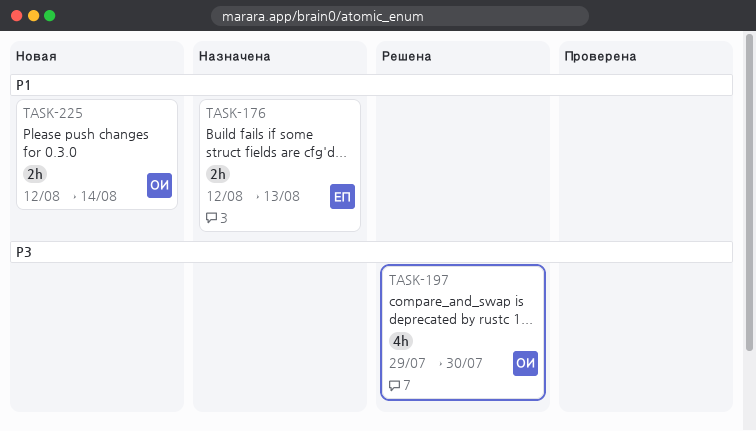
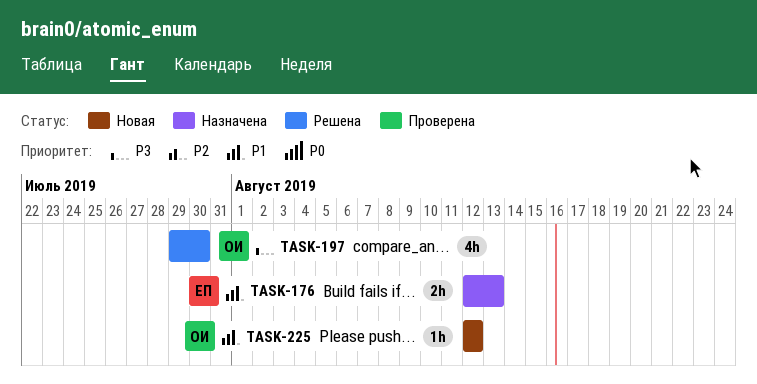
TASK-225, estimate: 2h -> 1h
TASK-225, due: Aug 14 -> Aug 12

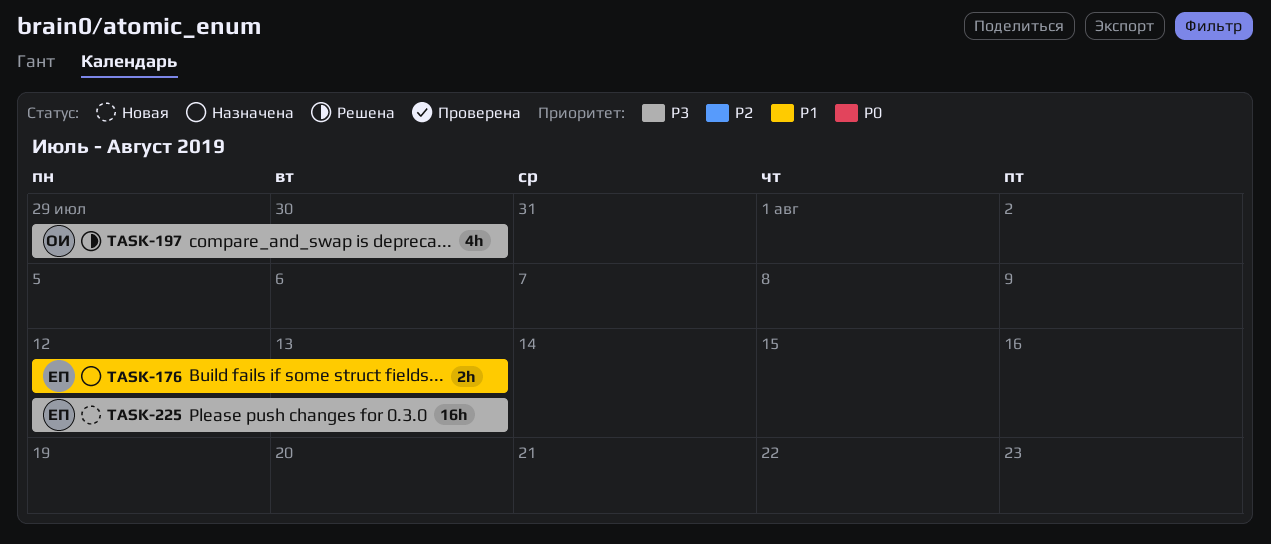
TASK-225, owner: ОИ -> ЕП
TASK-225, priority: P1 -> P3
TASK-225, estimate: 1h -> 16h
TASK-225, due: Aug 12 -> Aug 13

